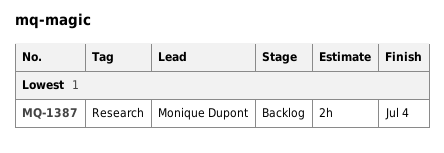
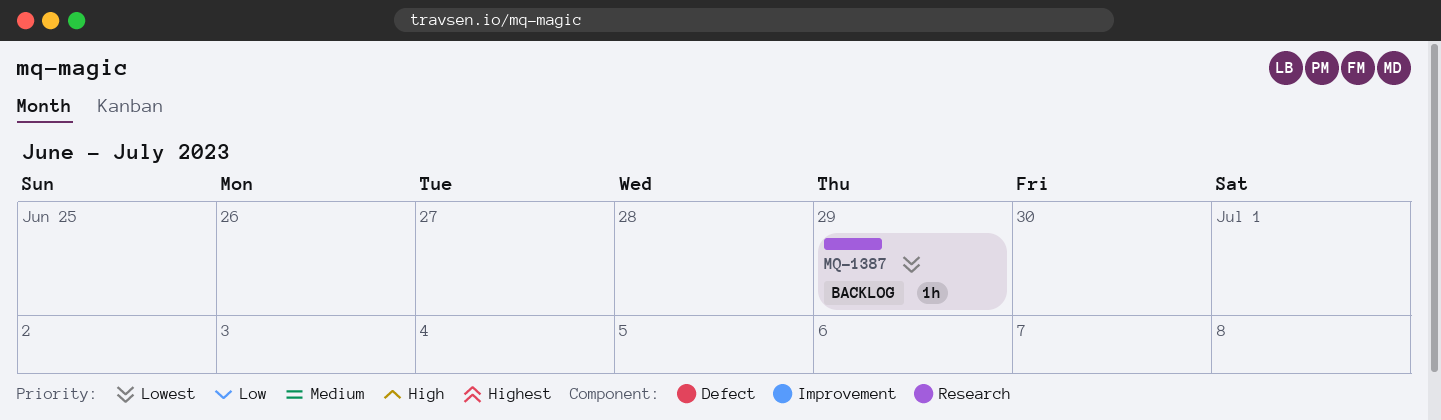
MQ-1387, estimate: 2h -> 1h
MQ-1387, due: Jul 4 -> Jun 29

